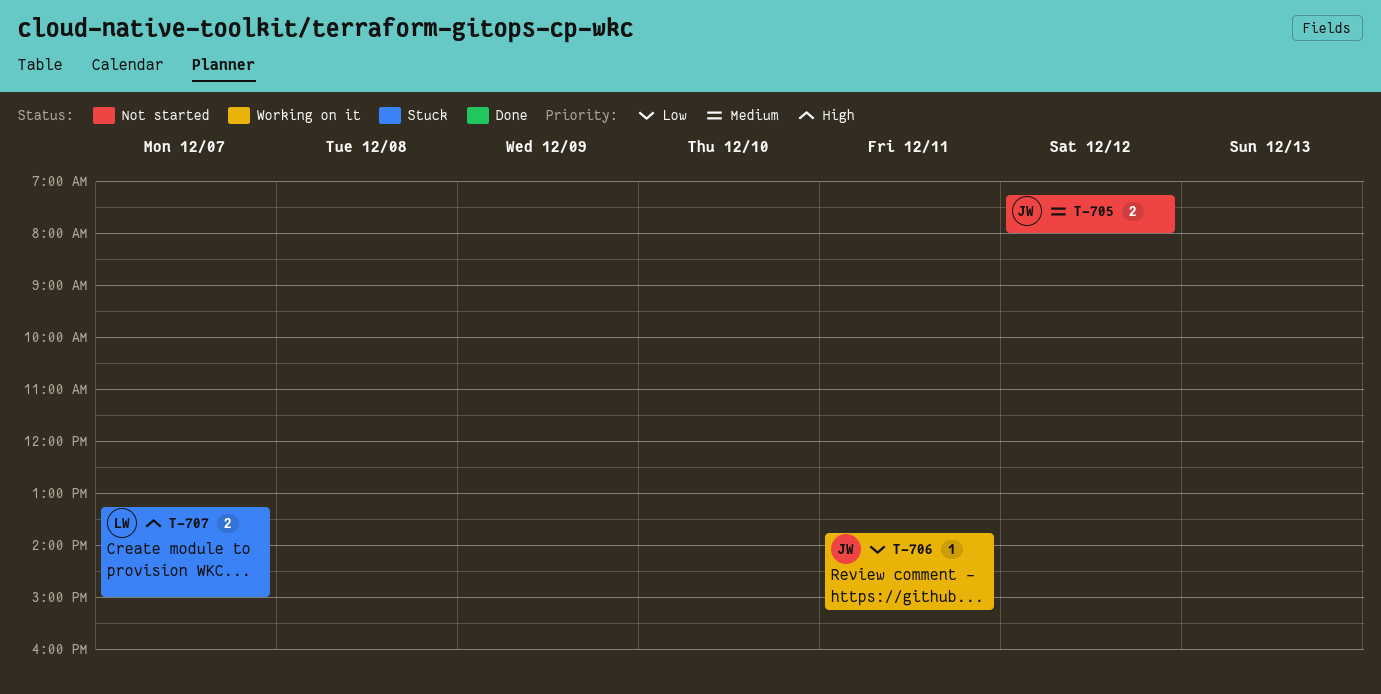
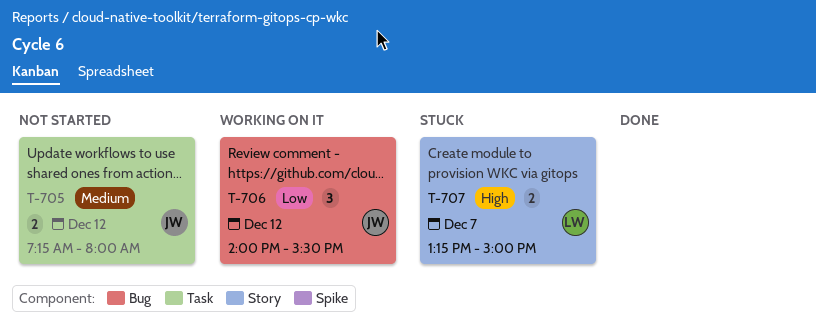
T-706, estimate: 1 -> 3
T-706, day: Dec 11 -> Dec 12
T-706, begins: 13:45 -> 14:00
T-706, ends: 15:15 -> 15:30

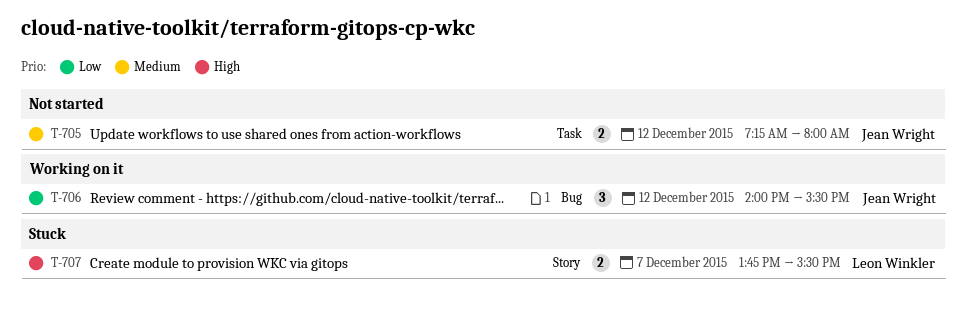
T-707, begins: 13:15 -> 13:45
T-707, ends: 15:00 -> 15:30

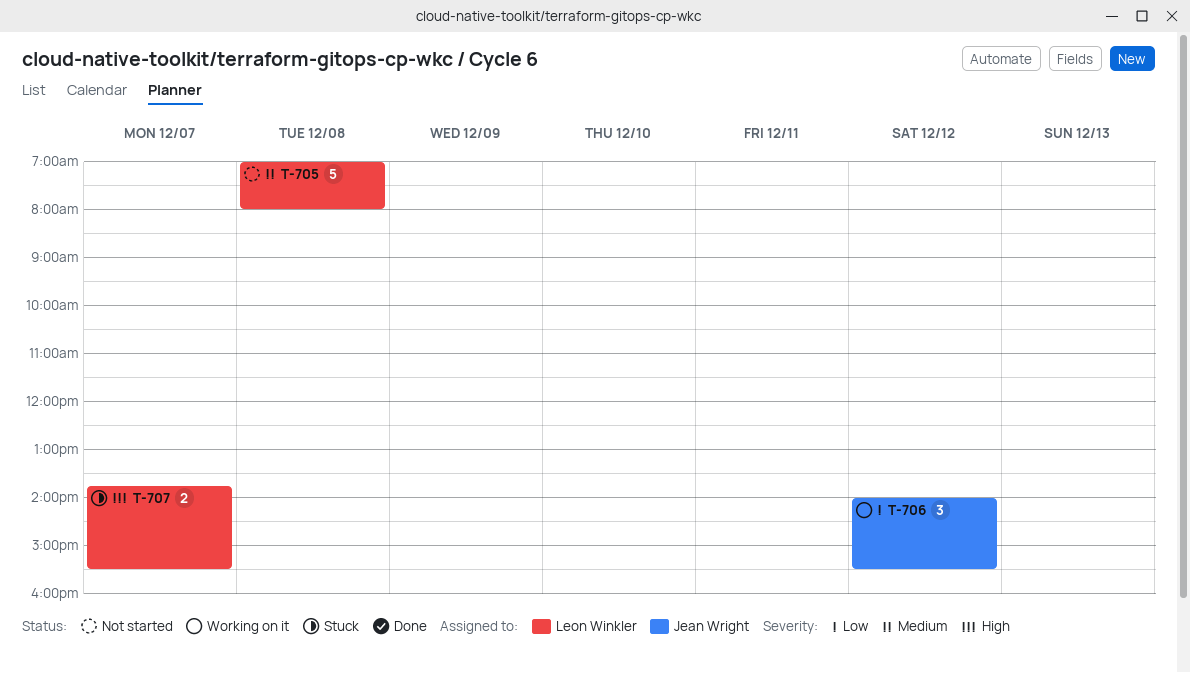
T-705, owner: Jean Wright -> Leon Winkler
T-705, estimate: 2 -> 5
T-705, day: Dec 12 -> Dec 8
T-705, begins: 07:15 -> 07:00

